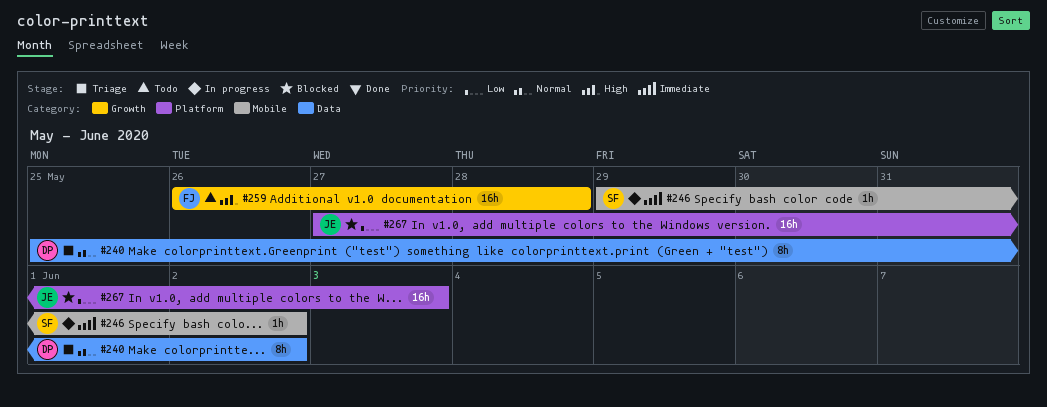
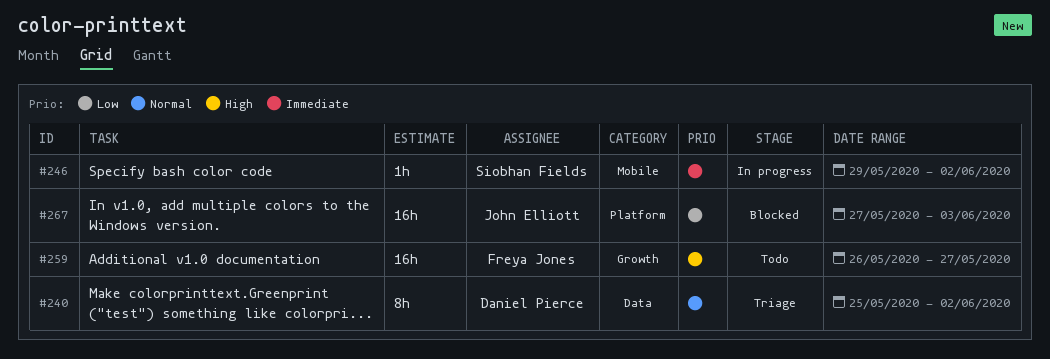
#259, due: May 28 -> May 27

